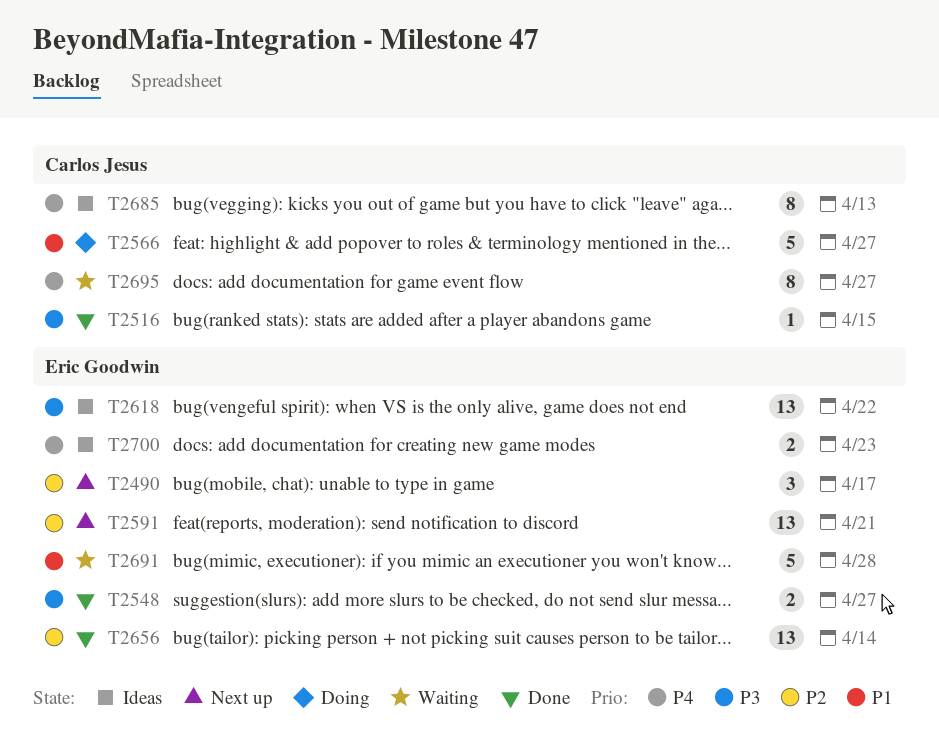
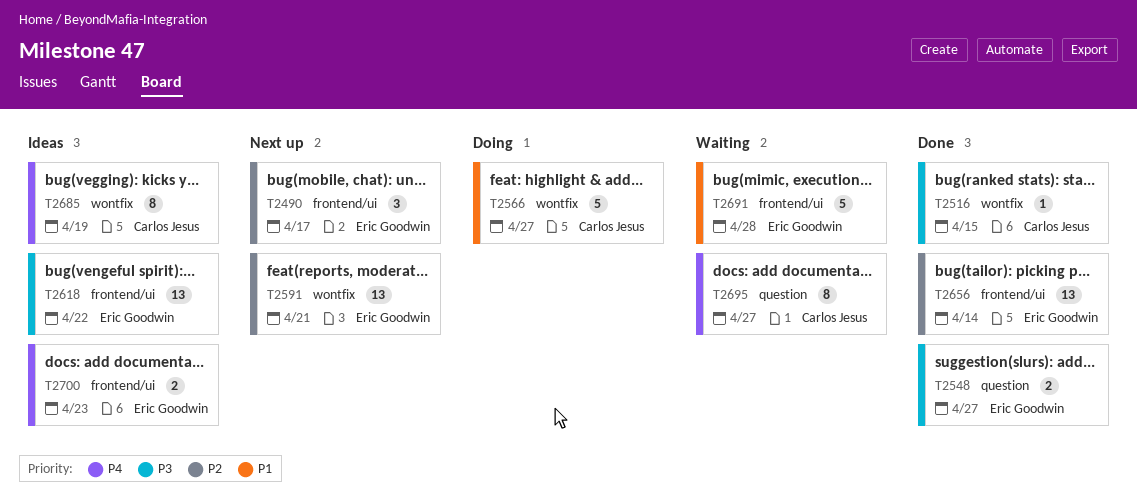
T2685, due: Apr 13 -> Apr 19

